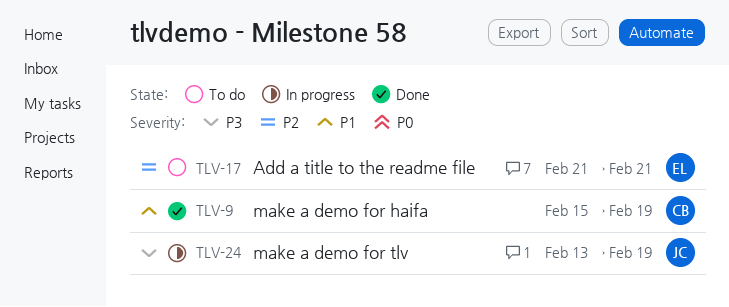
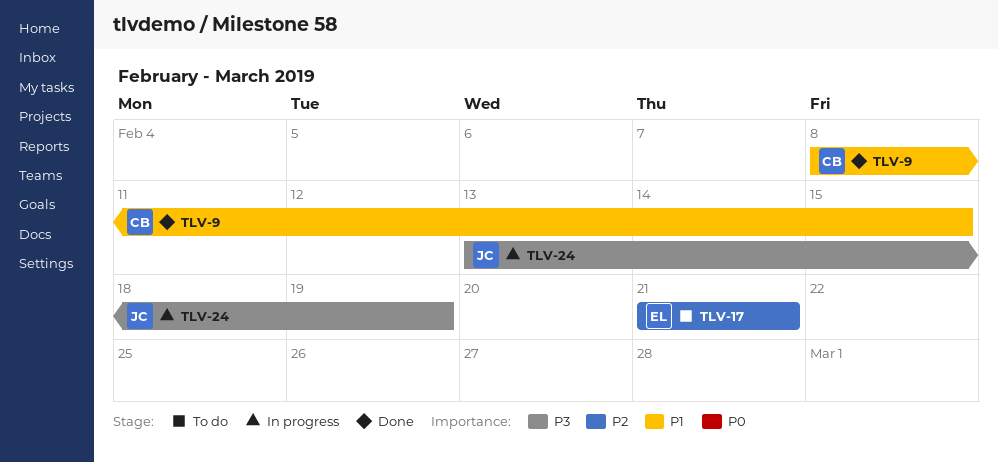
TLV-9, start: Feb 15 -> Feb 8
TLV-9, due: Feb 19 -> Feb 15

